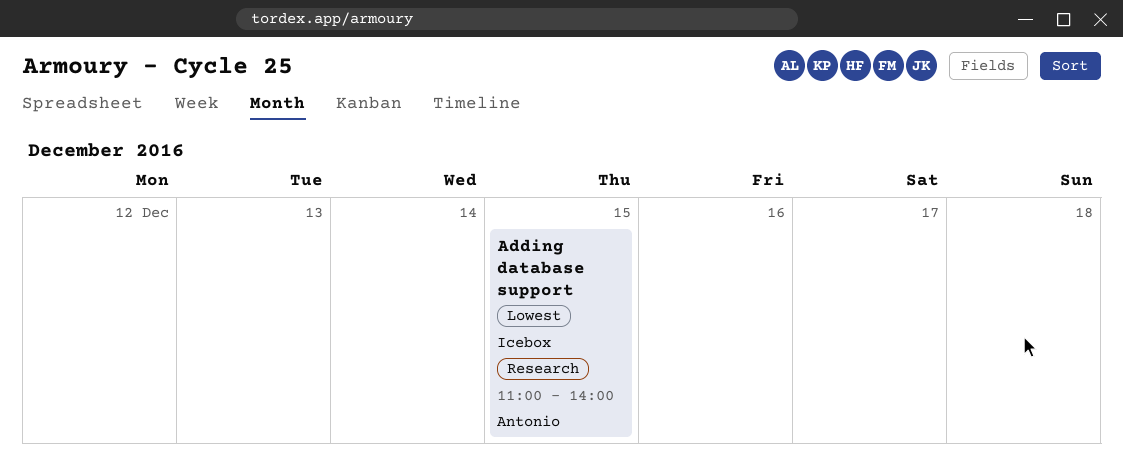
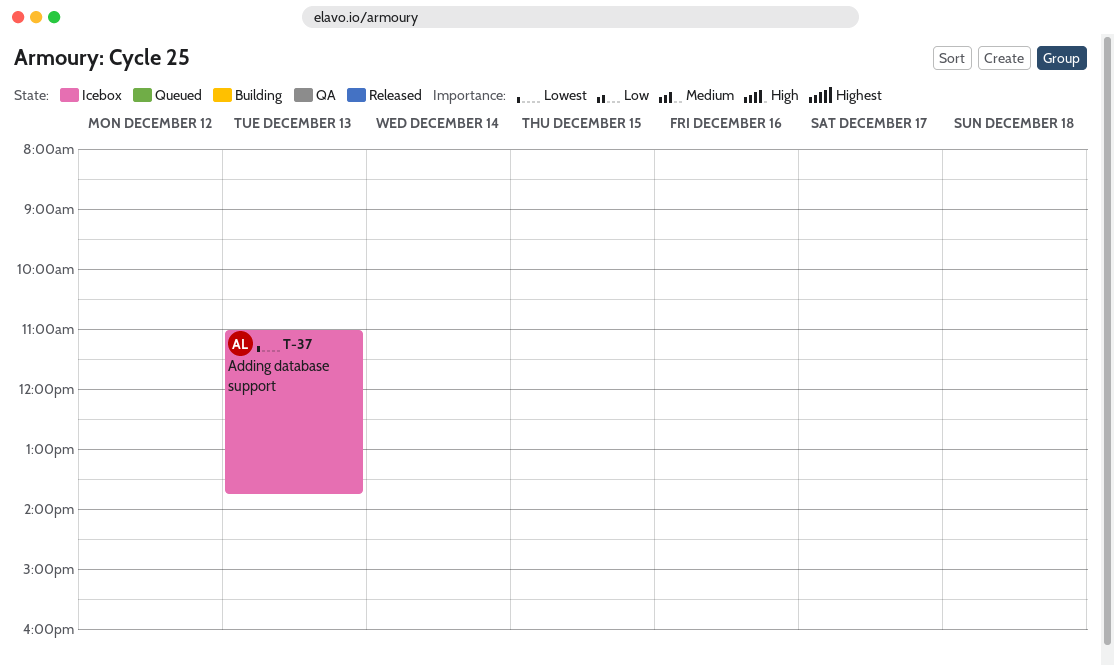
Adding database support, day: Dec 15 -> Dec 13
Adding database support, ends: 14:00 -> 13:45

